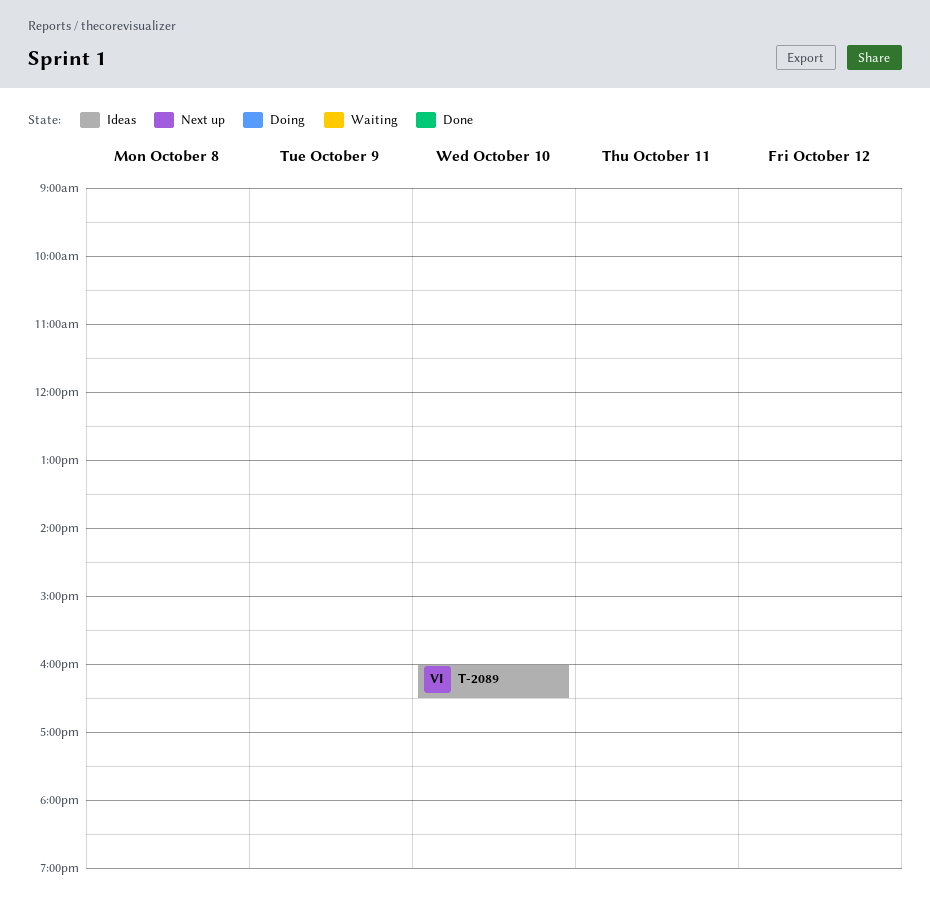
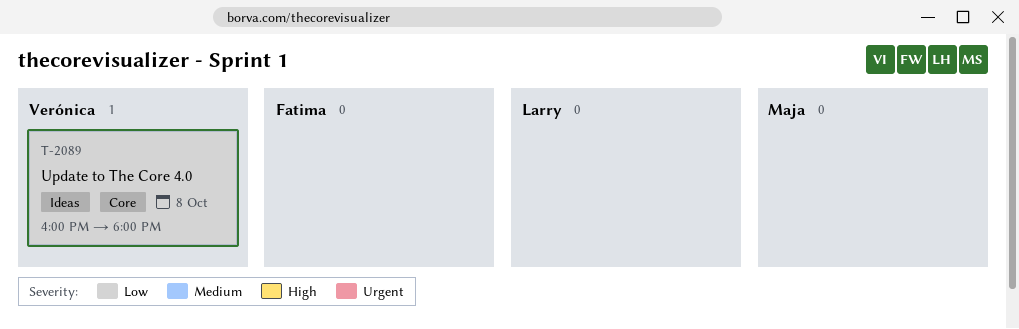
T-2089, day: Oct 10 -> Oct 8
T-2089, ends: 16:30 -> 18:00

